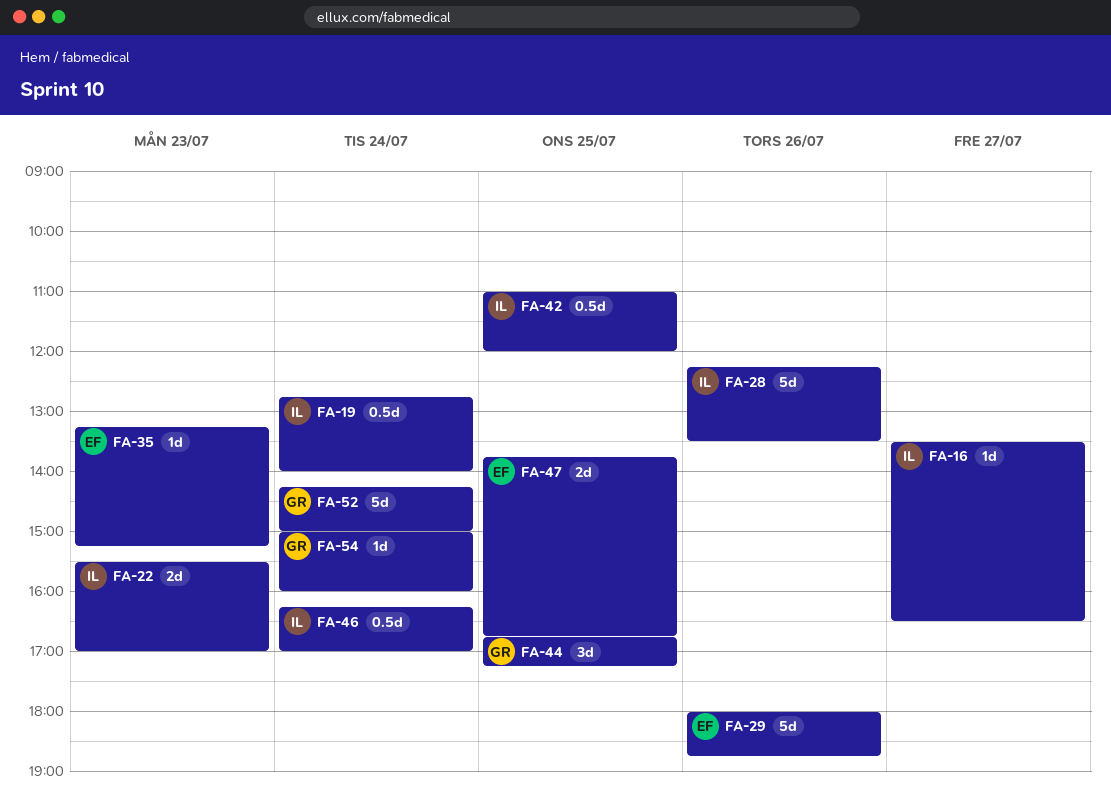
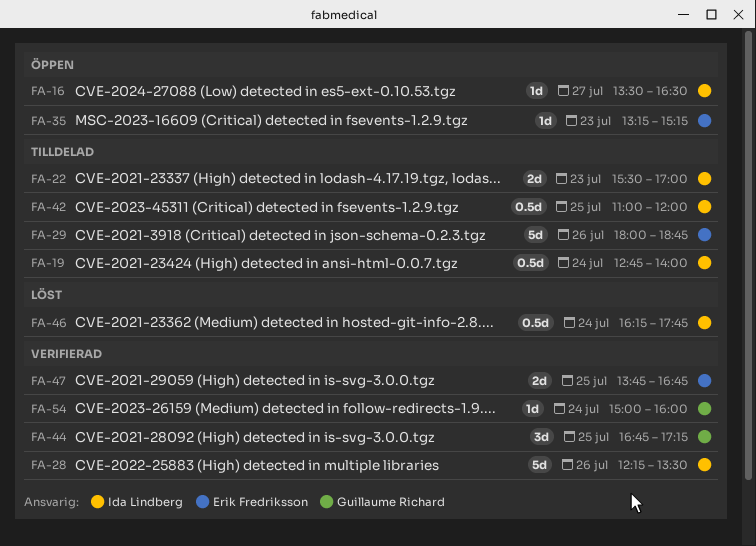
FA-46, ends: 17:00 -> 17:45
FA-52: present -> none

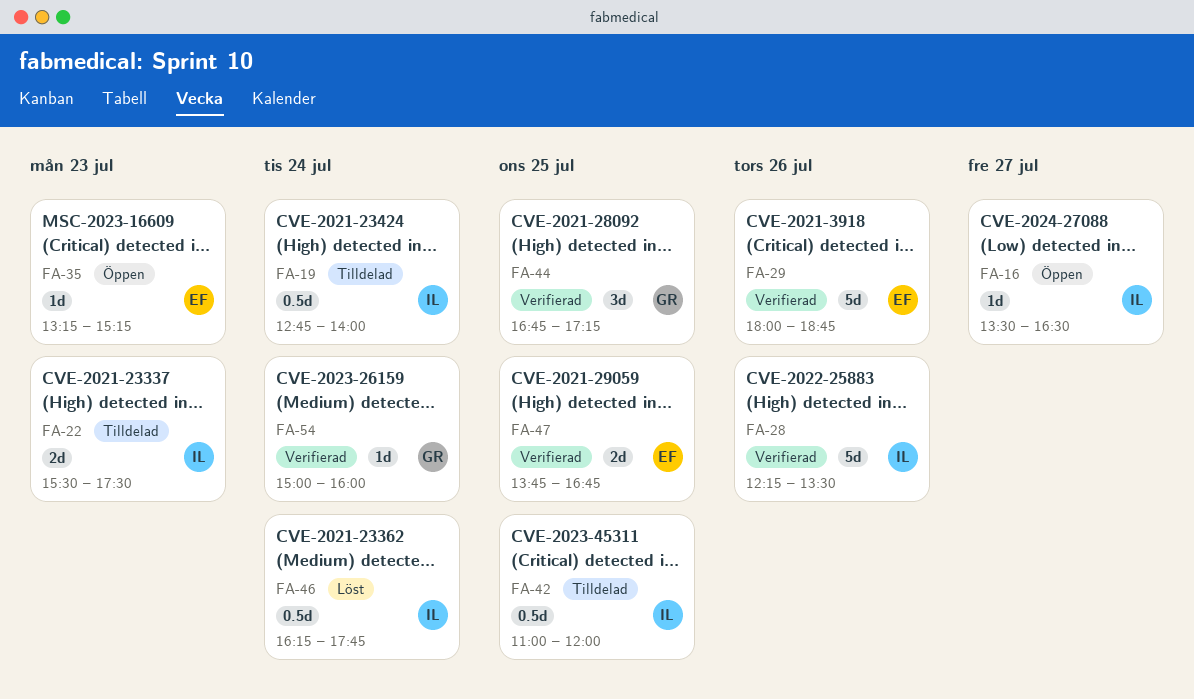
FA-22, ends: 17:00 -> 17:30
FA-29, status: Tilldelad -> Verifierad

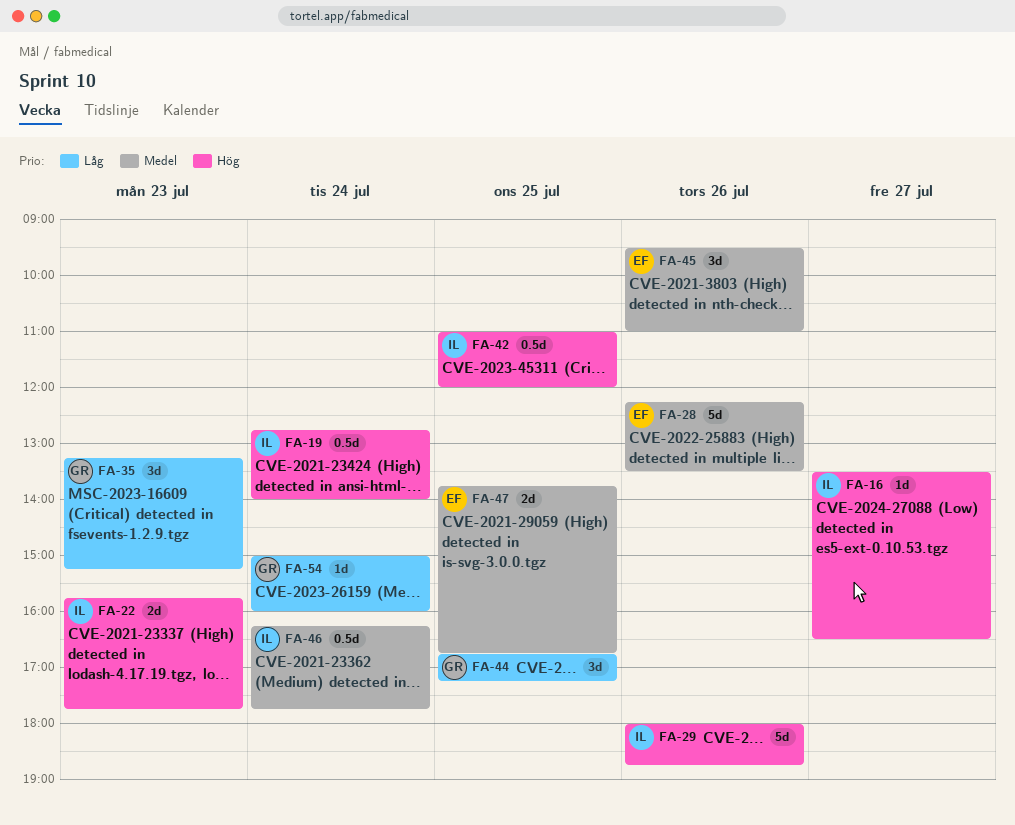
FA-22, begins: 15:30 -> 15:45
FA-22, ends: 17:30 -> 17:45
FA-28, owner: IL -> EF
FA-29, owner: EF -> IL
FA-35, owner: EF -> GR
FA-35, estimate: 1d -> 3d
FA-45: none -> present

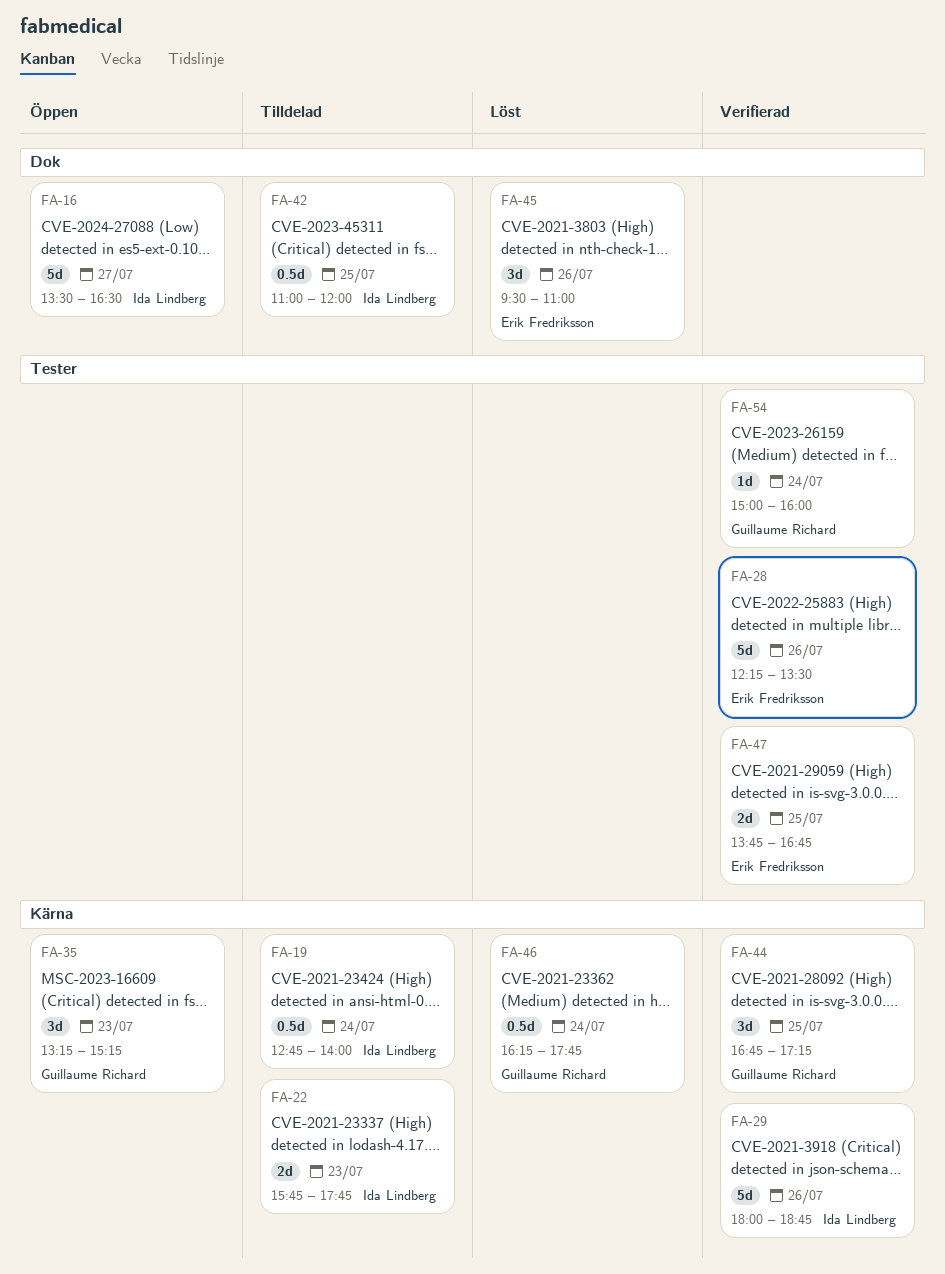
FA-16, estimate: 1d -> 5d
FA-46, owner: Ida Lindberg -> Guillaume Richard

